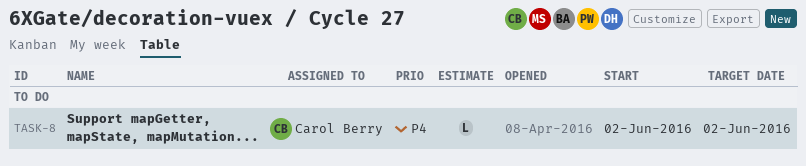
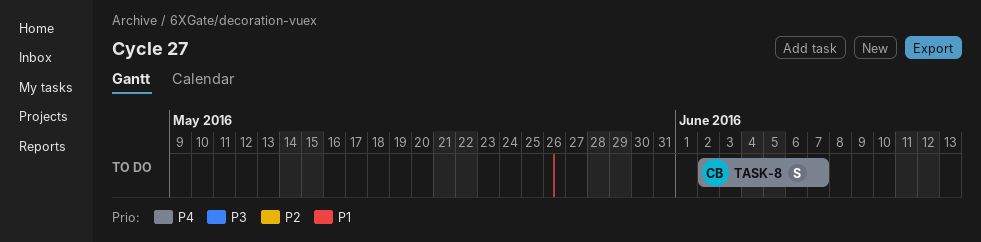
TASK-8, estimate: L -> S
TASK-8, due: Jun 2 -> Jun 7

